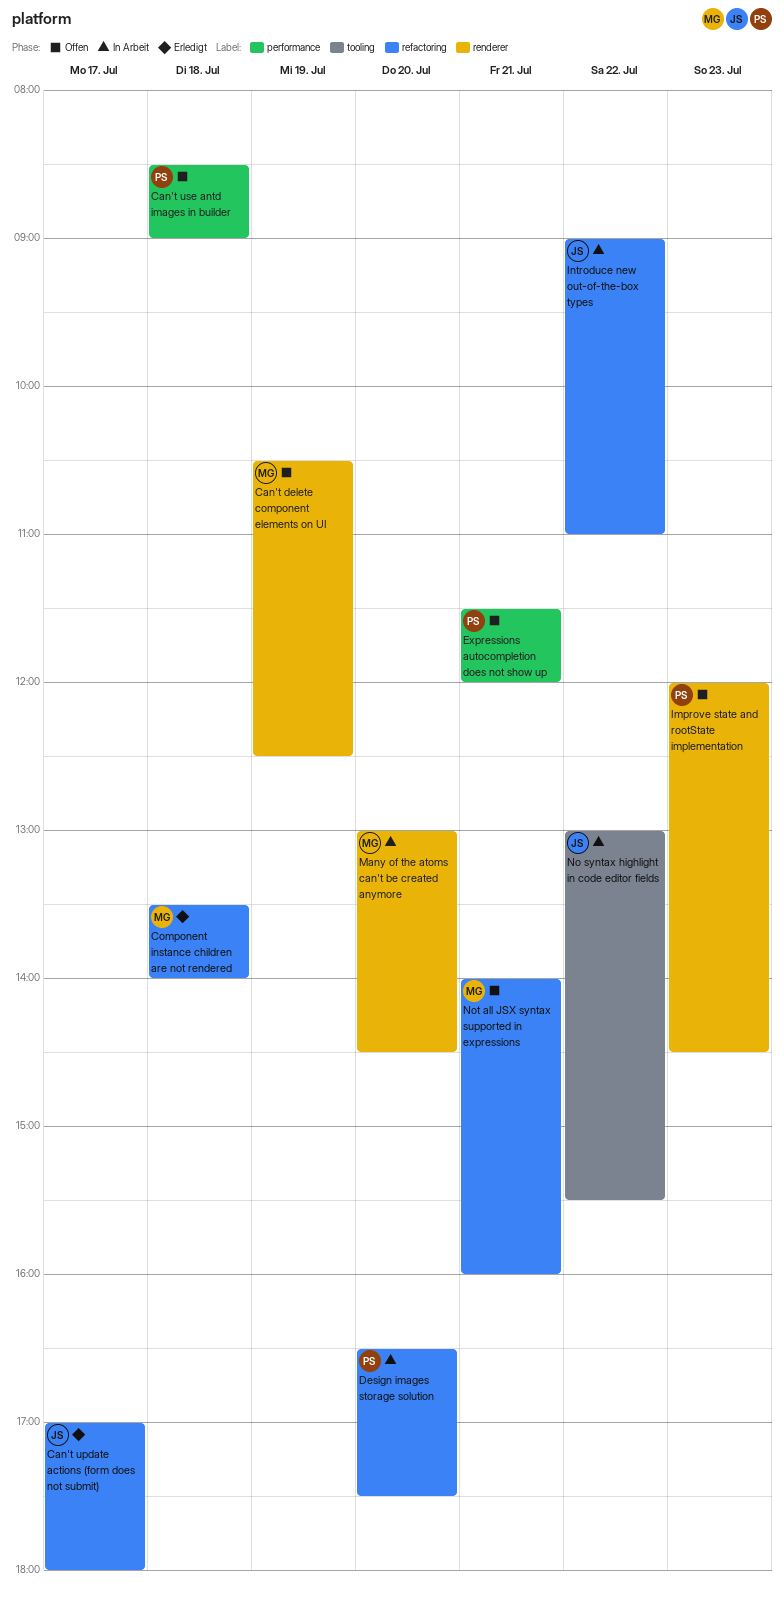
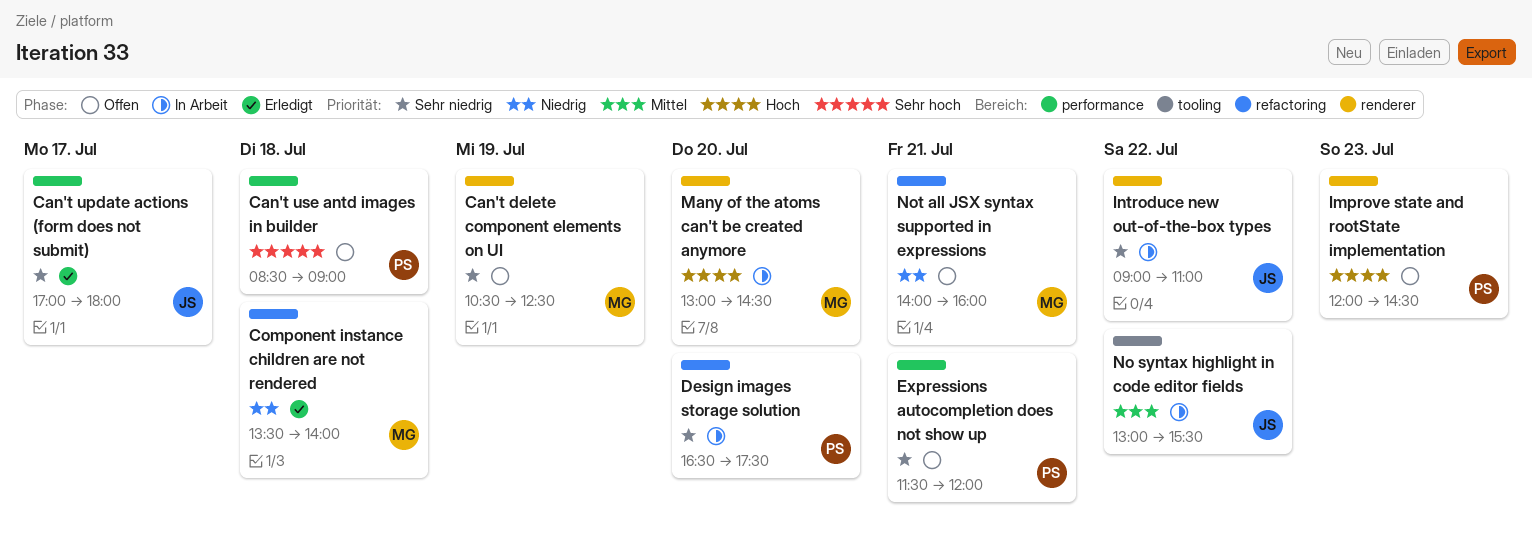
Can't update actions (form does not submit), label: refactoring -> performance
Introduce new out-of-the-box types, label: refactoring -> renderer

